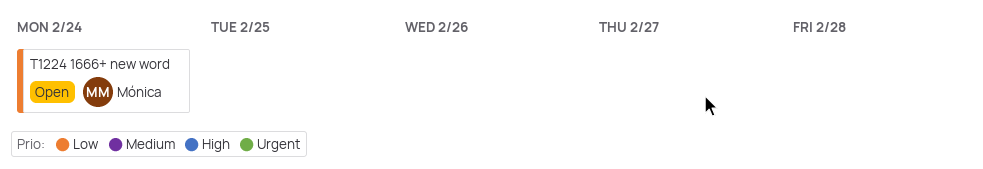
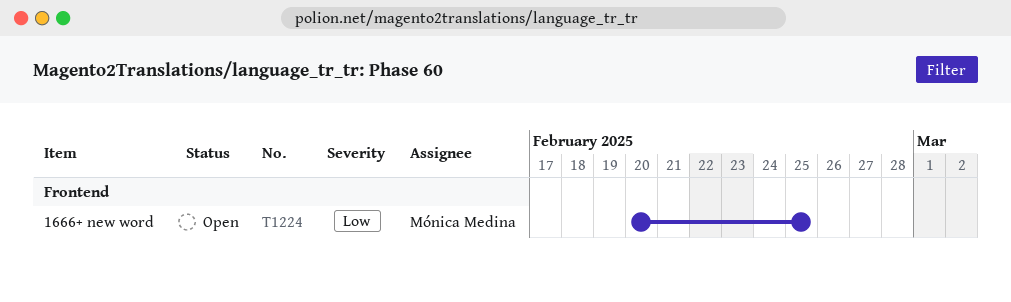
T1224, due: Feb 24 -> Feb 25

